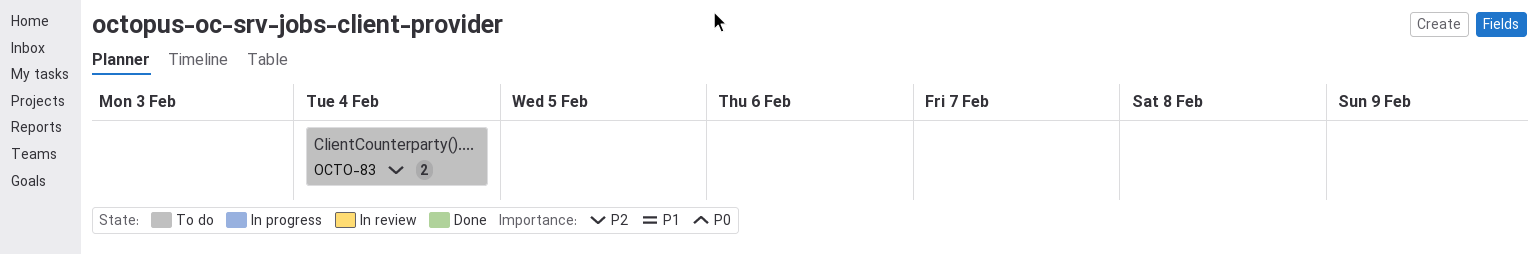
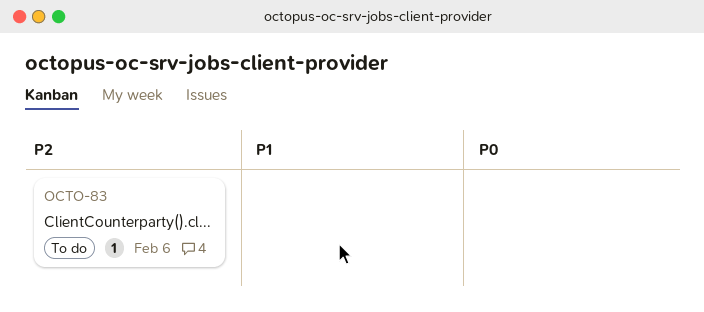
OCTO-83, estimate: 2 -> 1
OCTO-83, due: Feb 4 -> Feb 6

